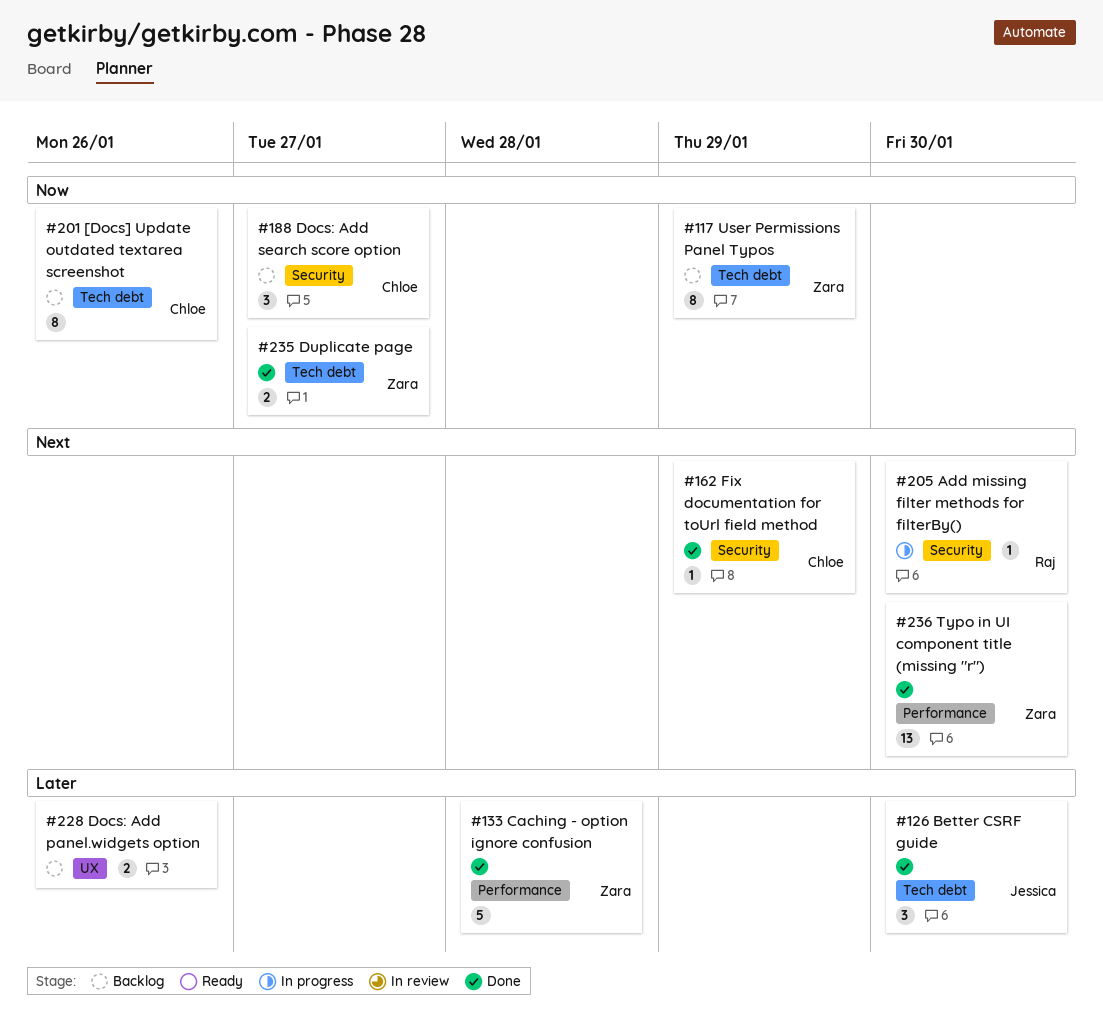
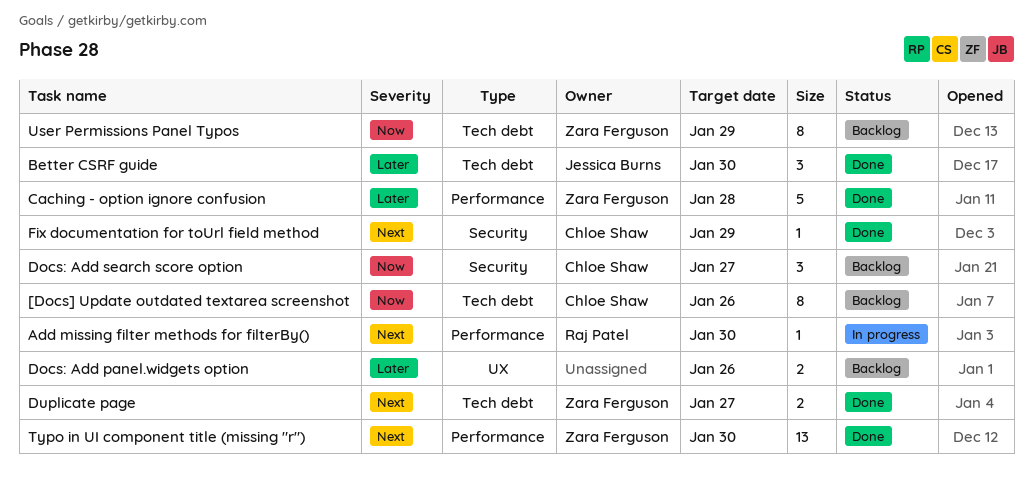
Add missing filter methods for filterBy(), label: Security -> Performance
Duplicate page, priority: Now -> Next

